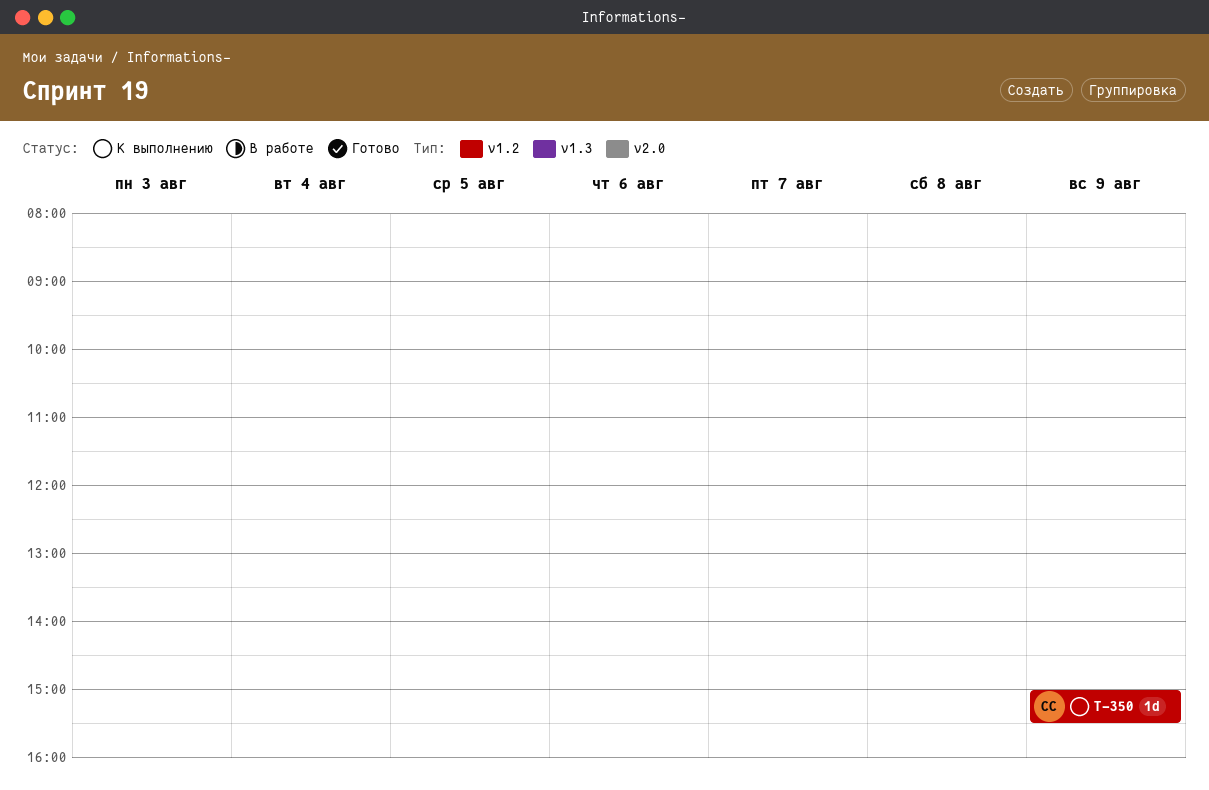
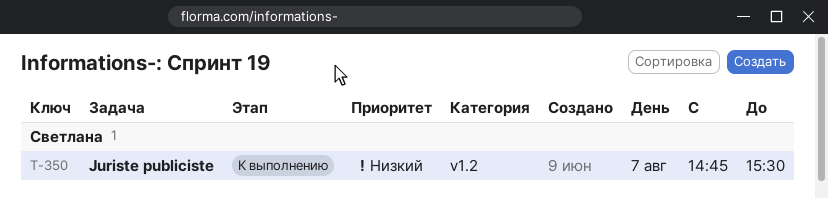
T-350, day: Aug 9 -> Aug 7
T-350, begins: 15:00 -> 14:45

